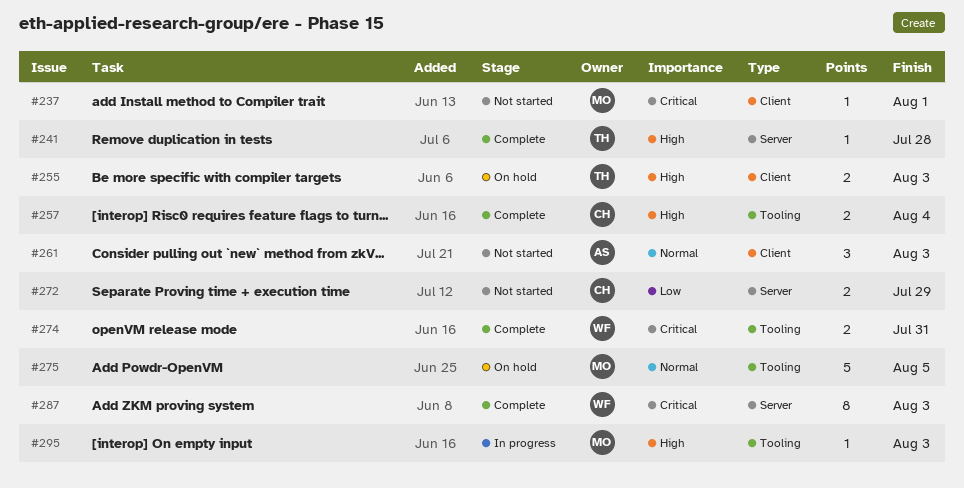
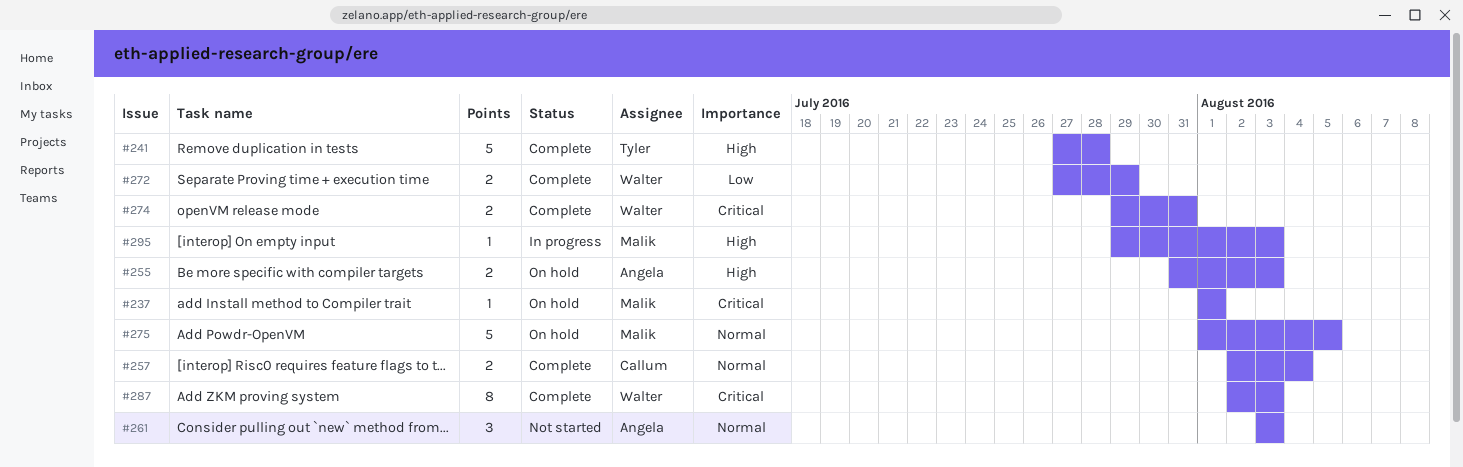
#237, status: Not started -> On hold
#241, estimate: 1 -> 5
#255, owner: Tyler -> Angela
#257, priority: High -> Normal
#272, status: Not started -> Complete
#272, owner: Callum -> Walter

